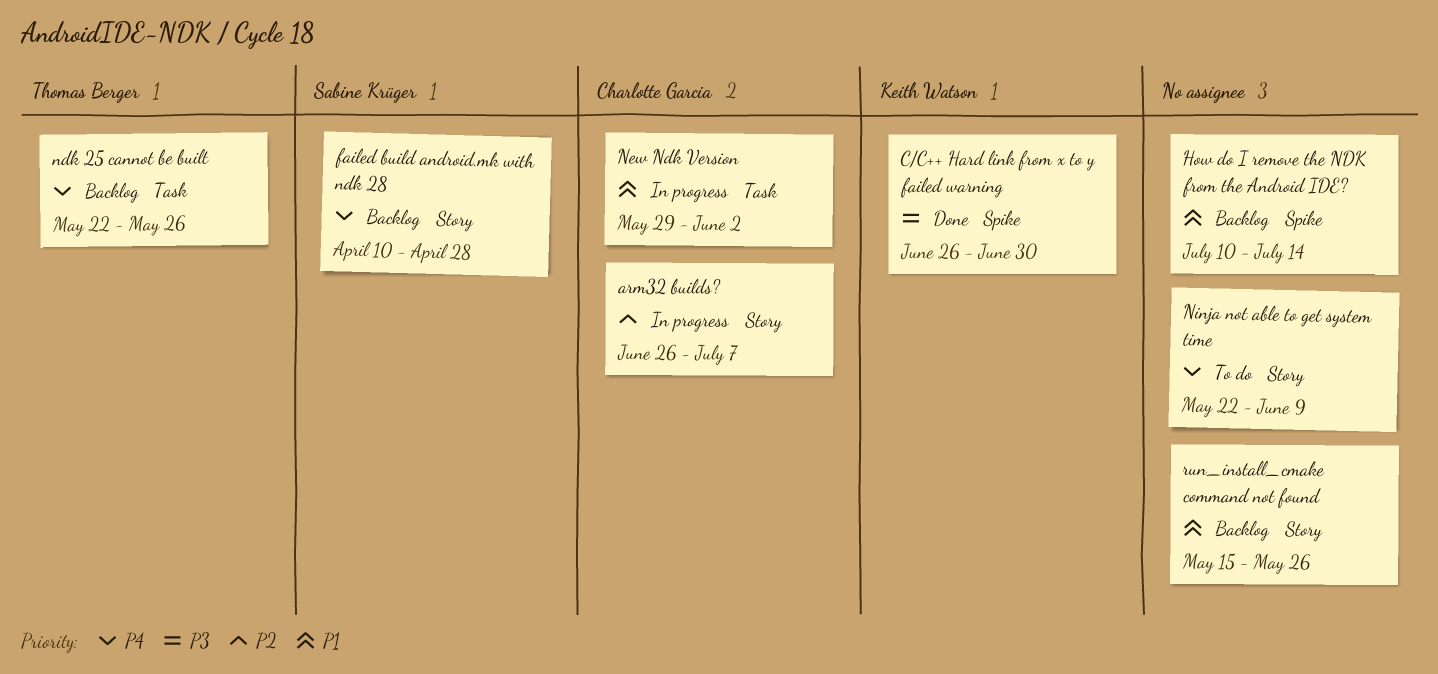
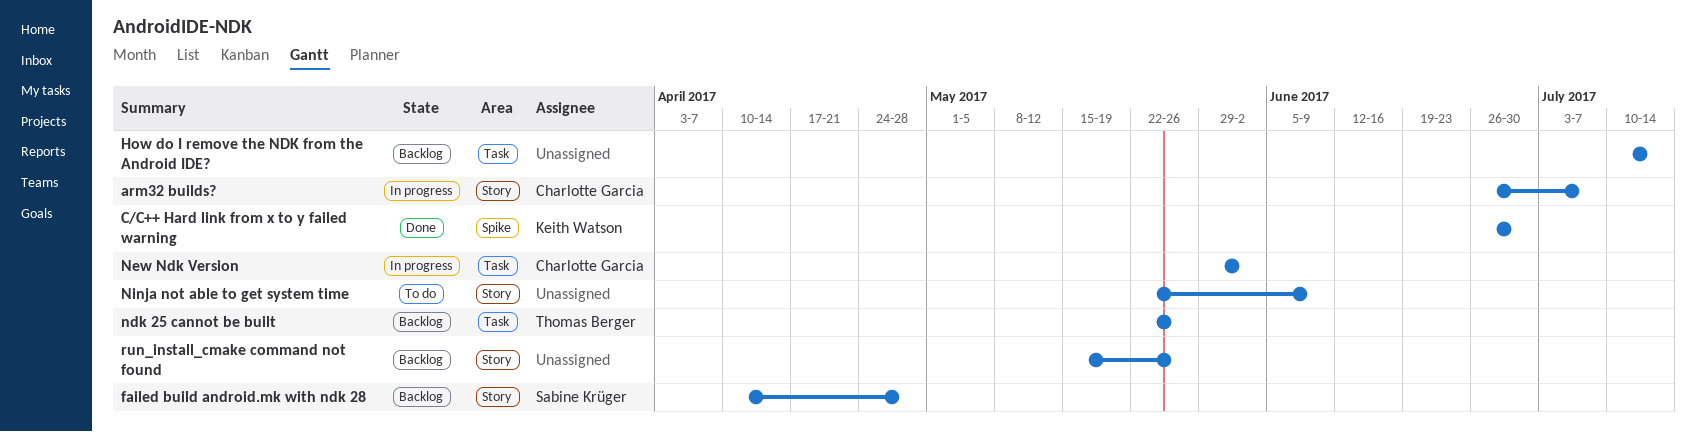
How do I remove the NDK from the Android IDE?, label: Spike -> Task

